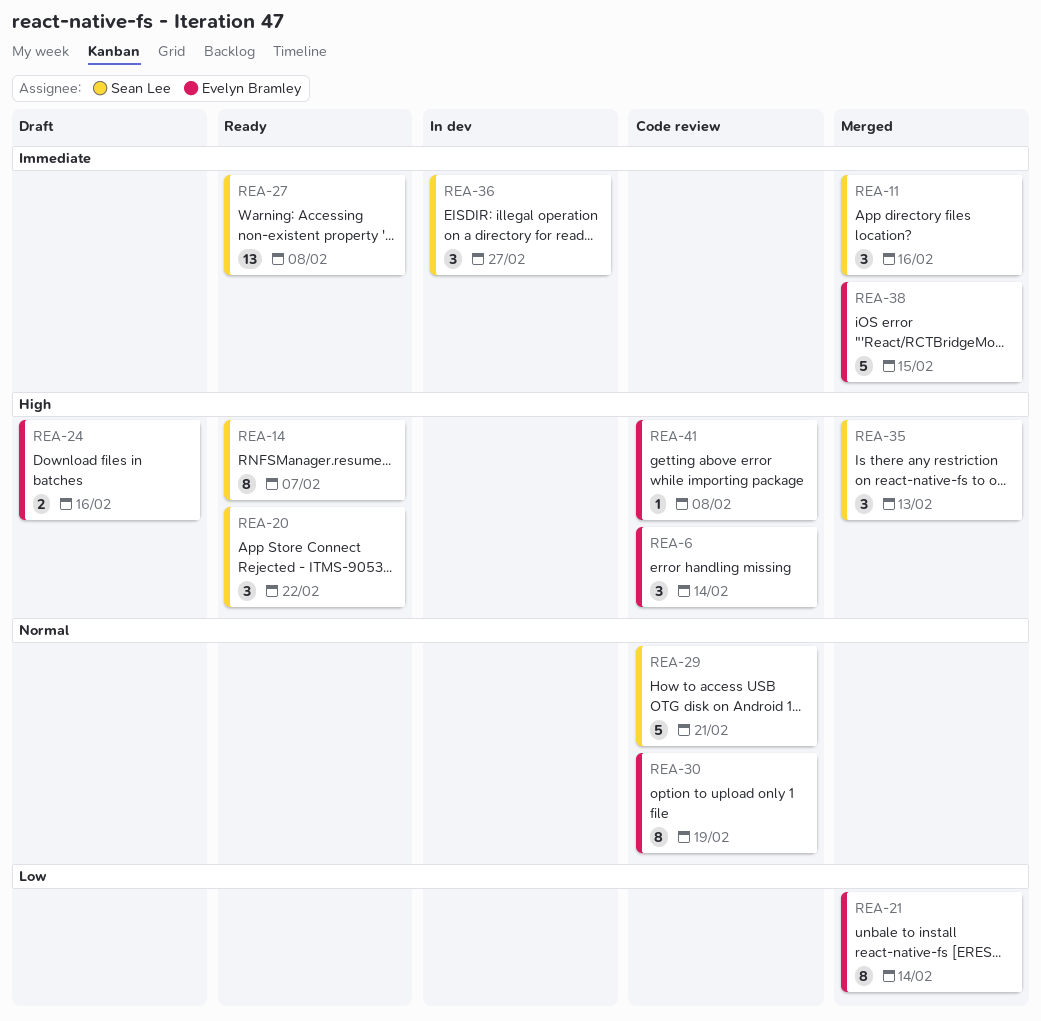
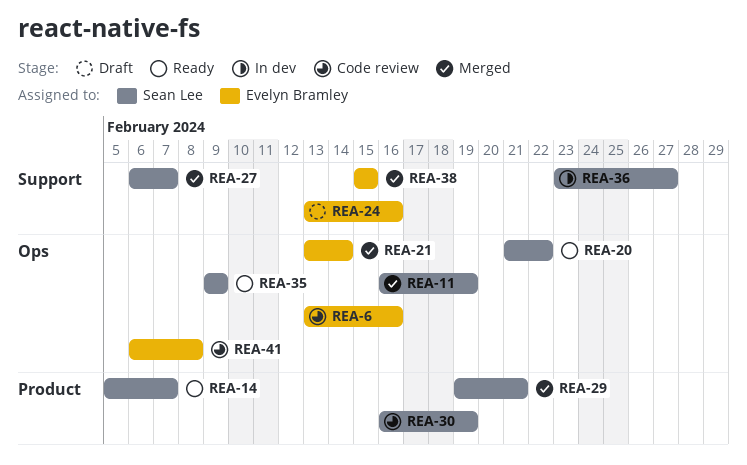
REA-6, due: Feb 14 -> Feb 16
REA-11, due: Feb 16 -> Feb 19
REA-27, status: Ready -> Merged
REA-27, due: Feb 8 -> Feb 7
REA-29, status: Code review -> Merged
REA-30, owner: Evelyn Bramley -> Sean Lee
REA-35, status: Merged -> Ready
REA-35, due: Feb 13 -> Feb 9

